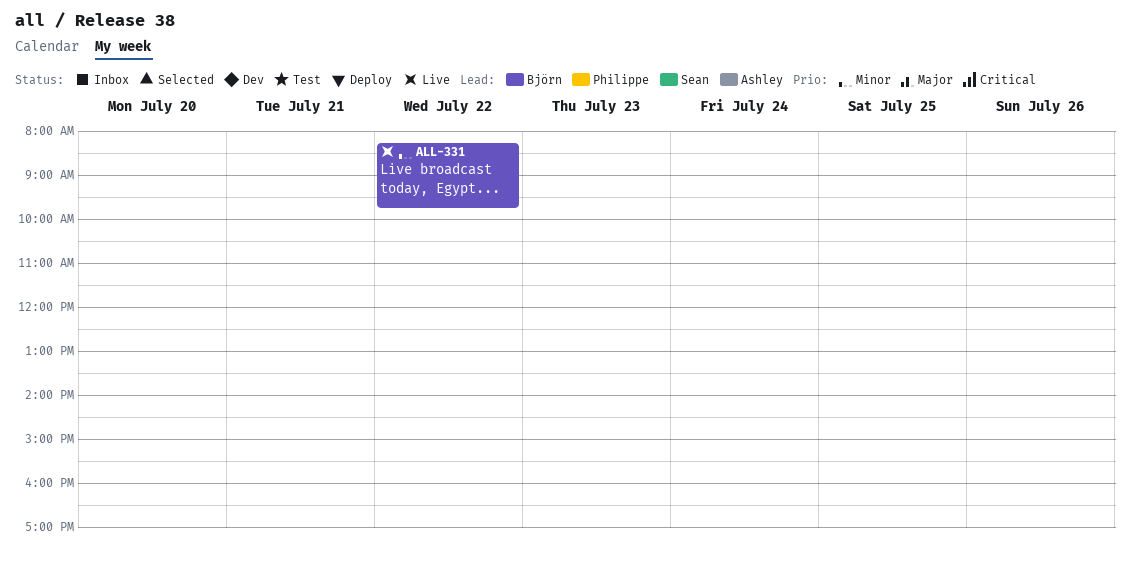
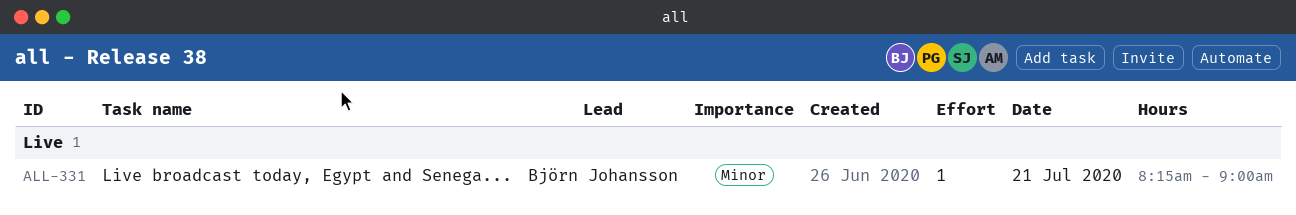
ALL-331, day: Jul 22 -> Jul 21
ALL-331, ends: 09:45 -> 09:00

